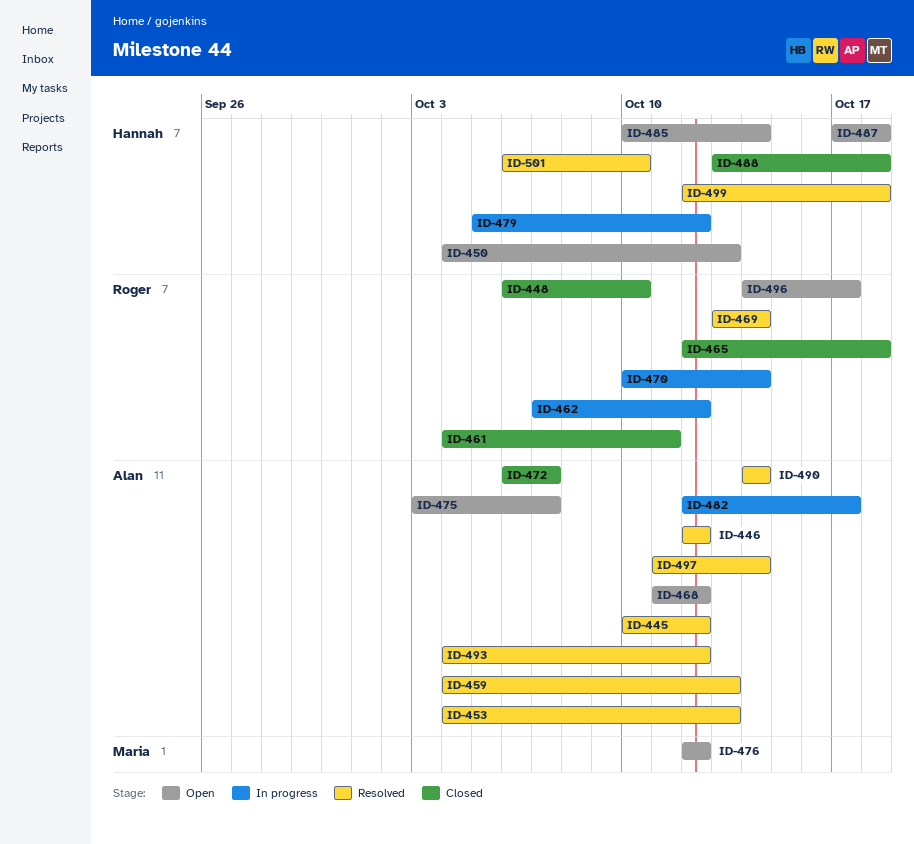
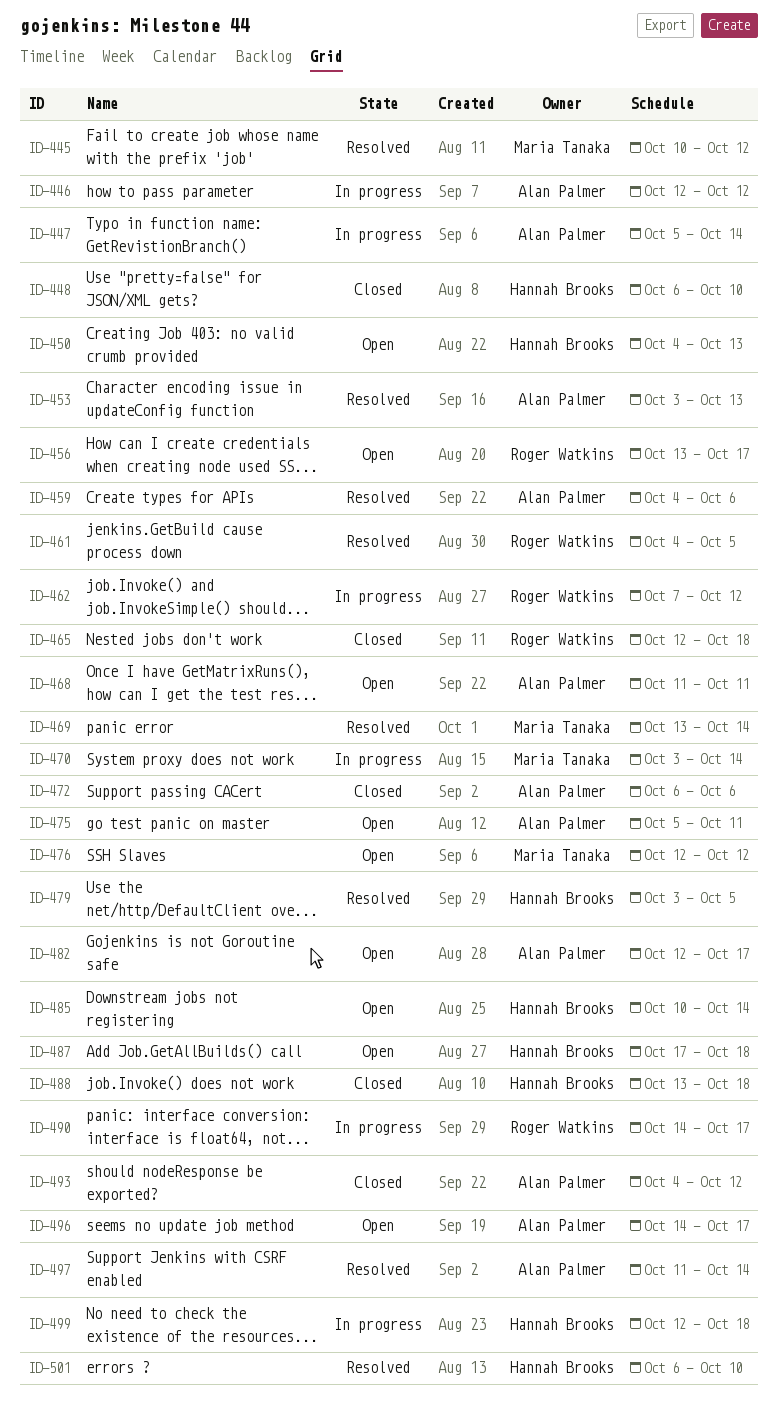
ID-445, owner: Alan Palmer -> Maria Tanaka
ID-446, status: Resolved -> In progress
ID-447: none -> present
ID-448, owner: Roger Watkins -> Hannah Brooks
ID-453, start: Oct 4 -> Oct 3
ID-456: none -> present
ID-459, due: Oct 13 -> Oct 6
ID-461, status: Closed -> Resolved
ID-461, due: Oct 11 -> Oct 5
ID-468, due: Oct 12 -> Oct 11
ID-469, owner: Roger Watkins -> Maria Tanaka
ID-470, owner: Roger Watkins -> Maria Tanaka
ID-470, start: Oct 10 -> Oct 3
ID-472, due: Oct 7 -> Oct 6
ID-475, start: Oct 3 -> Oct 5
ID-475, due: Oct 7 -> Oct 11
ID-479, status: In progress -> Resolved
ID-479, start: Oct 5 -> Oct 3
ID-479, due: Oct 12 -> Oct 5
ID-482, status: In progress -> Open
ID-490, status: Resolved -> In progress
ID-490, owner: Alan Palmer -> Roger Watkins
ID-490, due: Oct 14 -> Oct 17
ID-493, status: Resolved -> Closed
ID-496, owner: Roger Watkins -> Alan Palmer
ID-499, status: Resolved -> In progress

